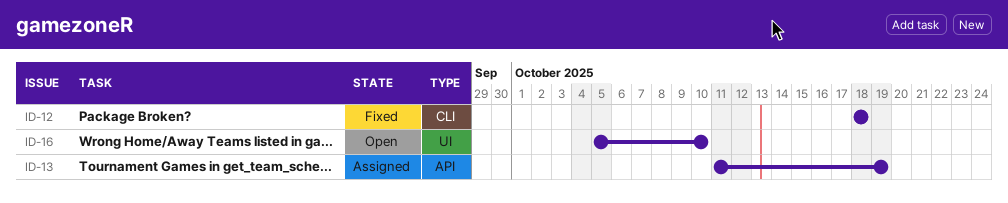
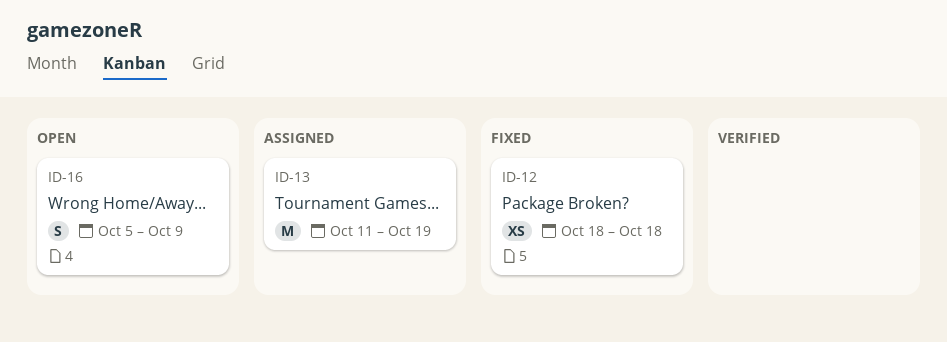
ID-16, due: Oct 10 -> Oct 9

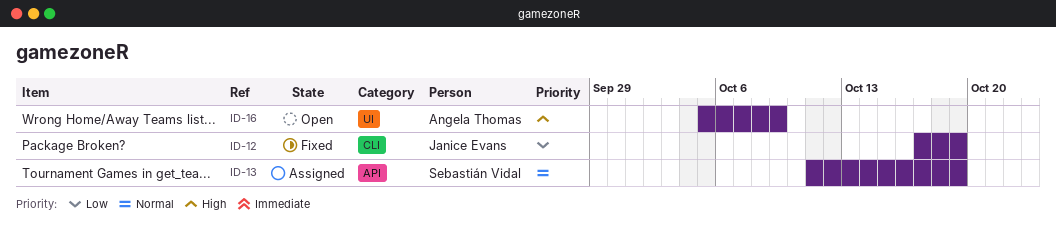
ID-12, start: Oct 18 -> Oct 17
ID-12, due: Oct 18 -> Oct 19

